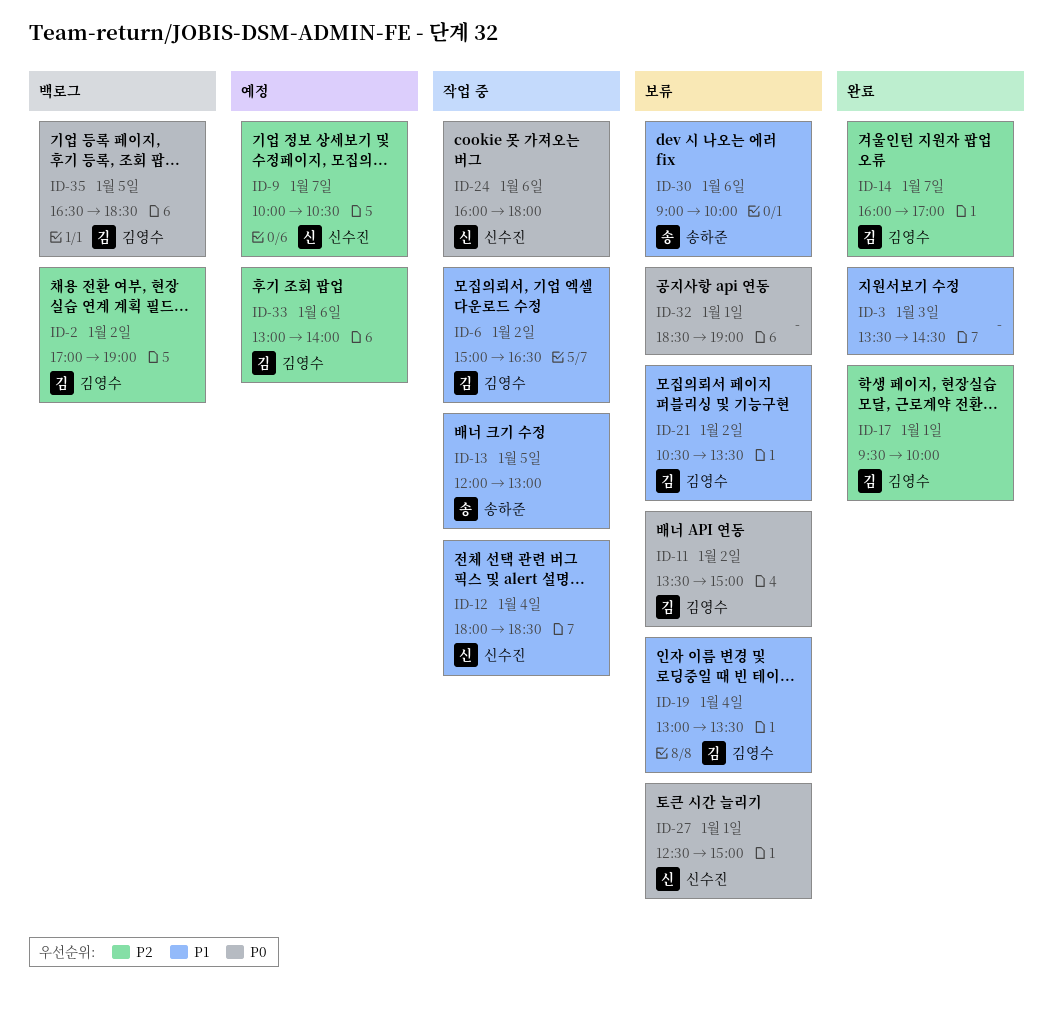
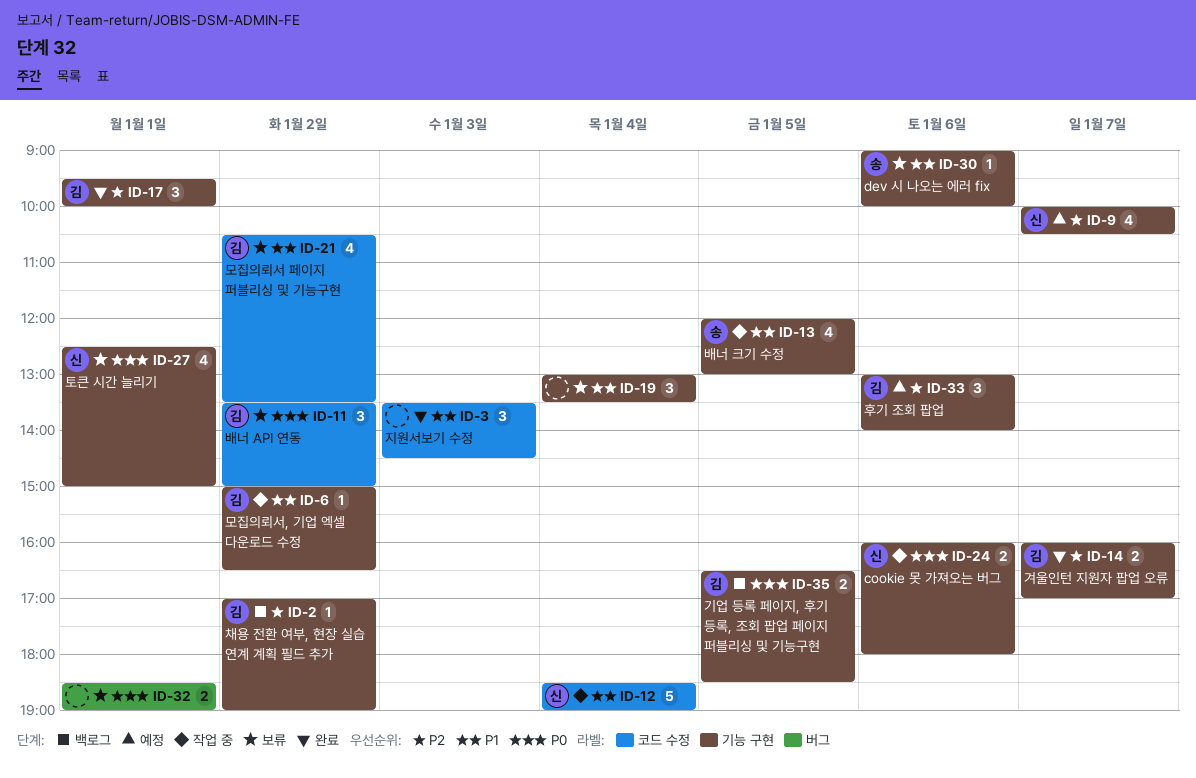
ID-12, begins: 18:00 -> 18:30
ID-12, ends: 18:30 -> 19:00
ID-19, owner: 김영수 -> none

